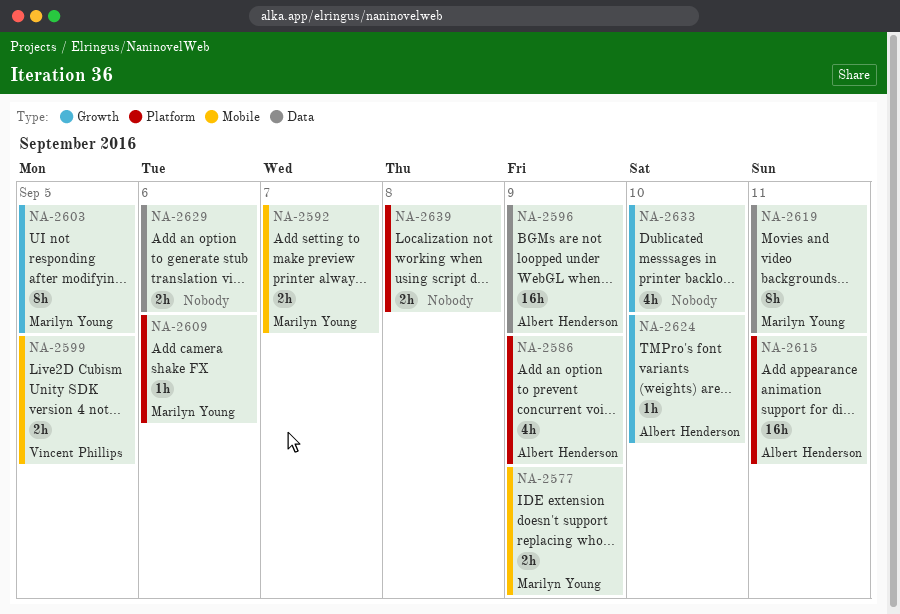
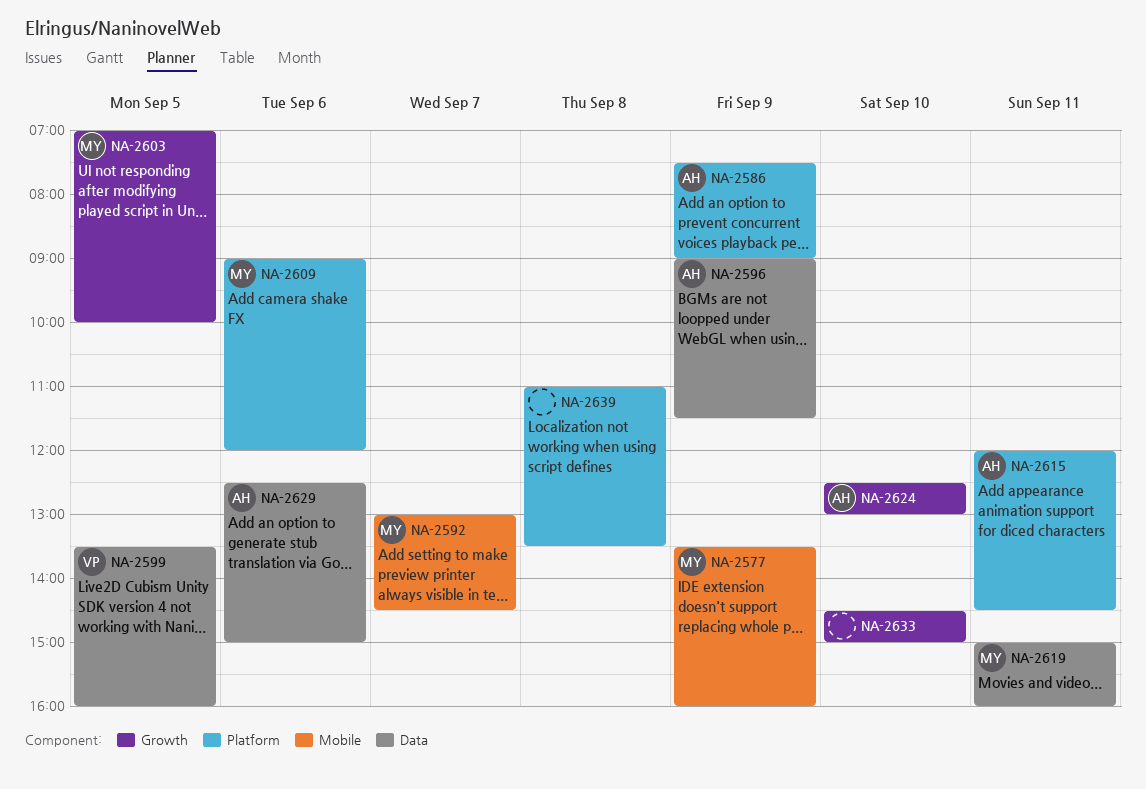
NA-2599, label: Mobile -> Data
NA-2629, owner: none -> Albert Henderson

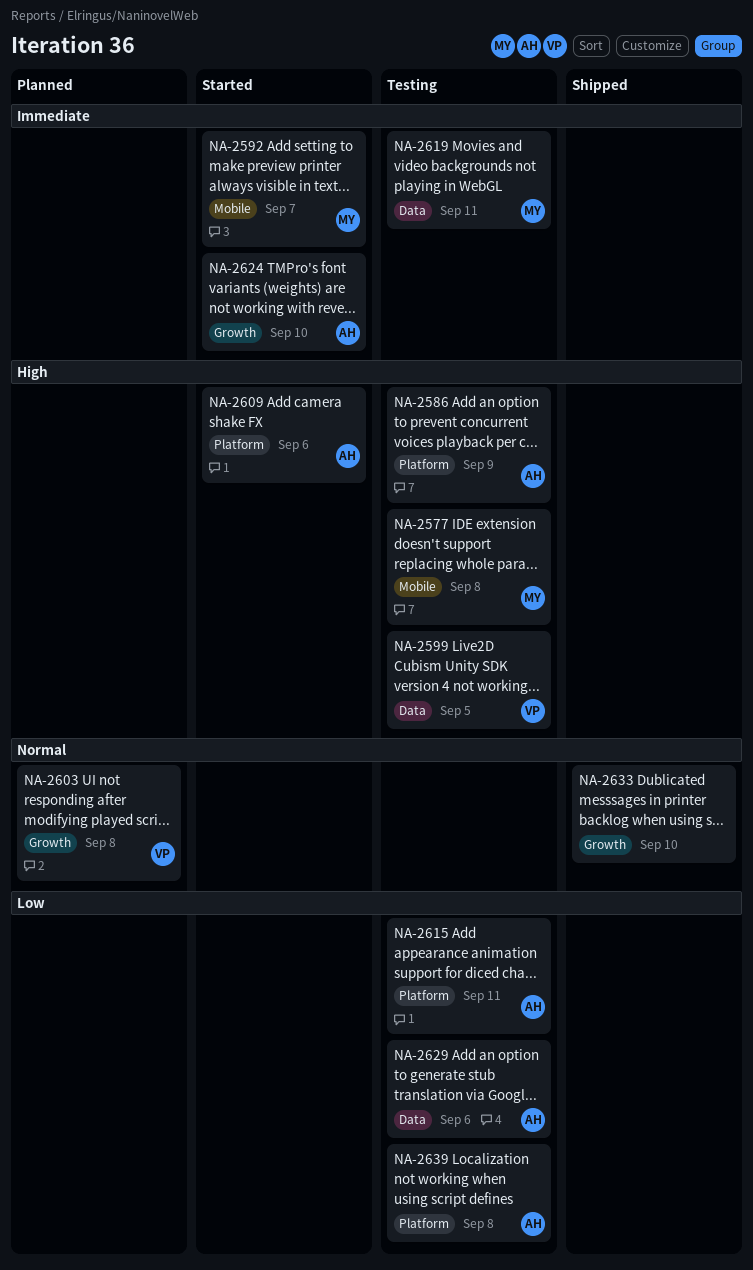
NA-2577, day: Sep 9 -> Sep 8
NA-2596: present -> none
NA-2603, owner: MY -> VP
NA-2603, day: Sep 5 -> Sep 8
NA-2609, owner: MY -> AH
NA-2639, owner: none -> AH

